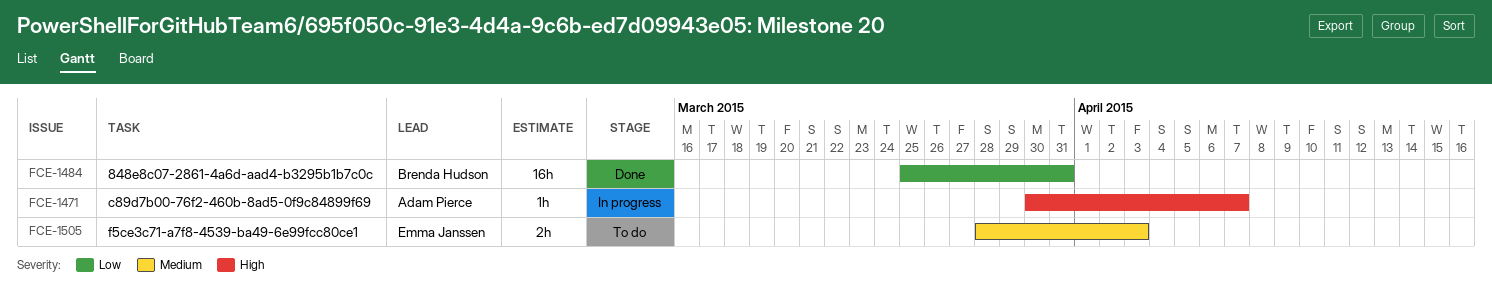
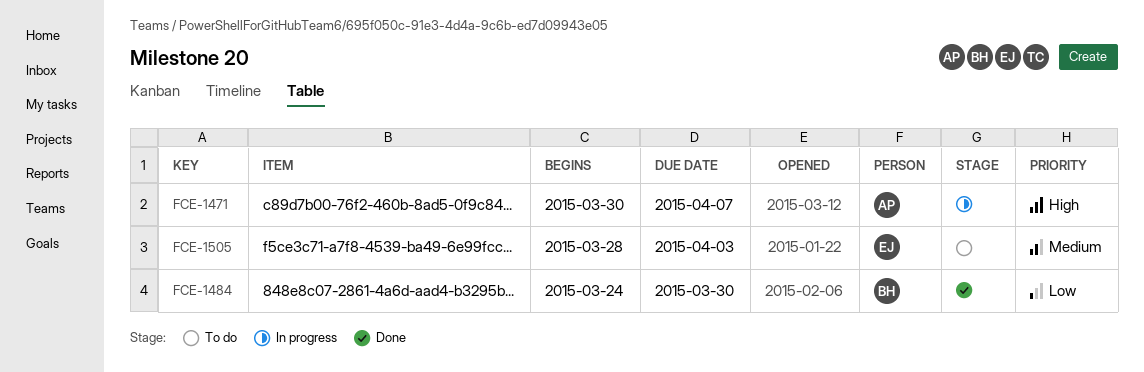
FCE-1484, start: Mar 25 -> Mar 24
FCE-1484, due: Mar 31 -> Mar 30

